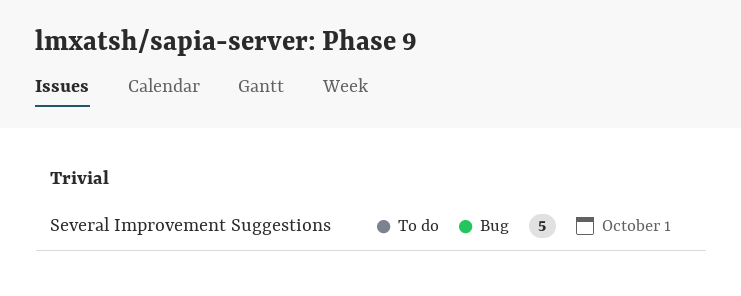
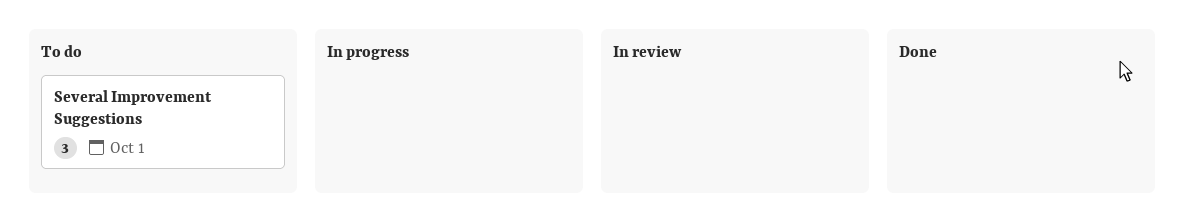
Several Improvement Suggestions, estimate: 5 -> 3

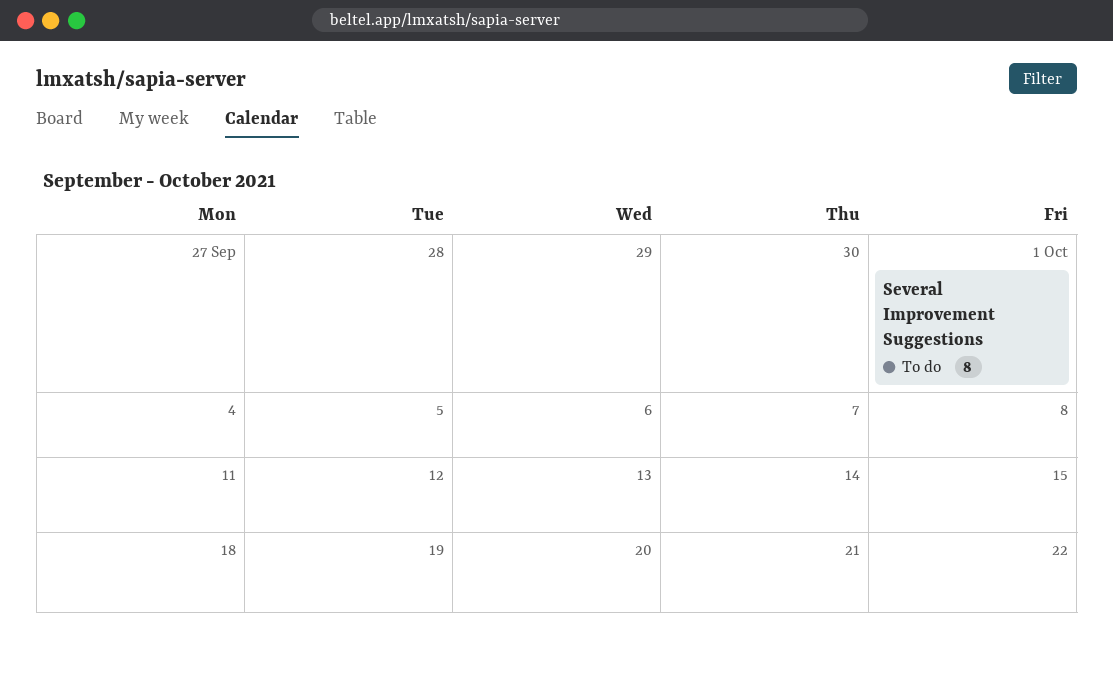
Several Improvement Suggestions, estimate: 3 -> 8

